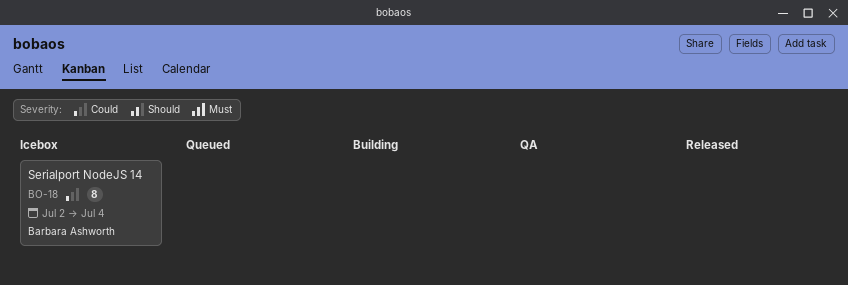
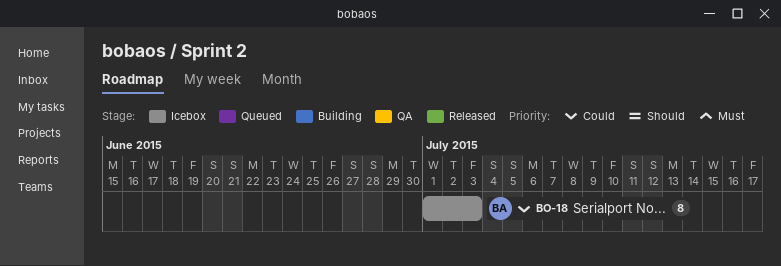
BO-18, start: Jul 2 -> Jul 1
BO-18, due: Jul 4 -> Jul 3

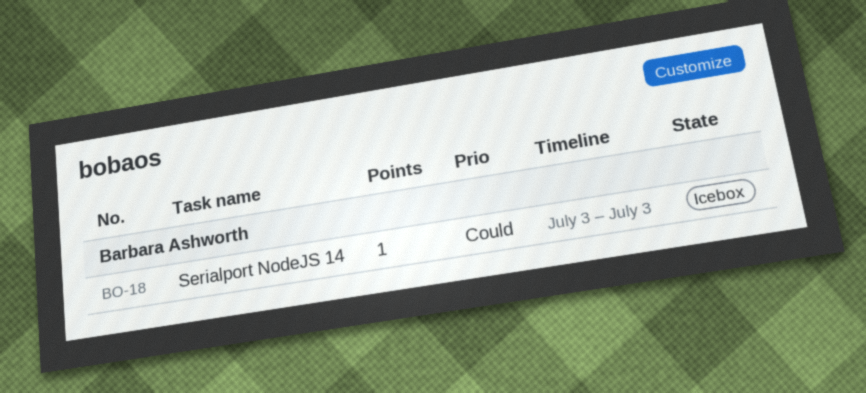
BO-18, estimate: 8 -> 1
BO-18, start: Jul 1 -> Jul 3

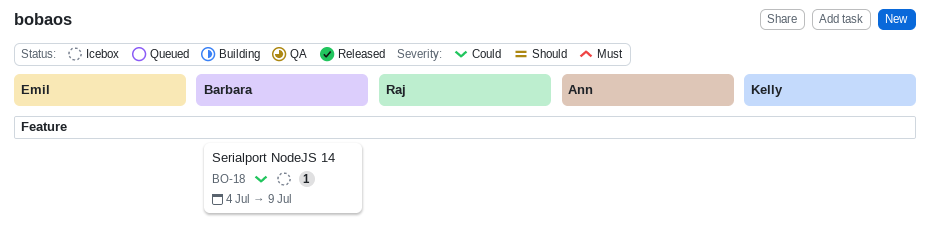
BO-18, start: Jul 3 -> Jul 4
BO-18, due: Jul 3 -> Jul 9

